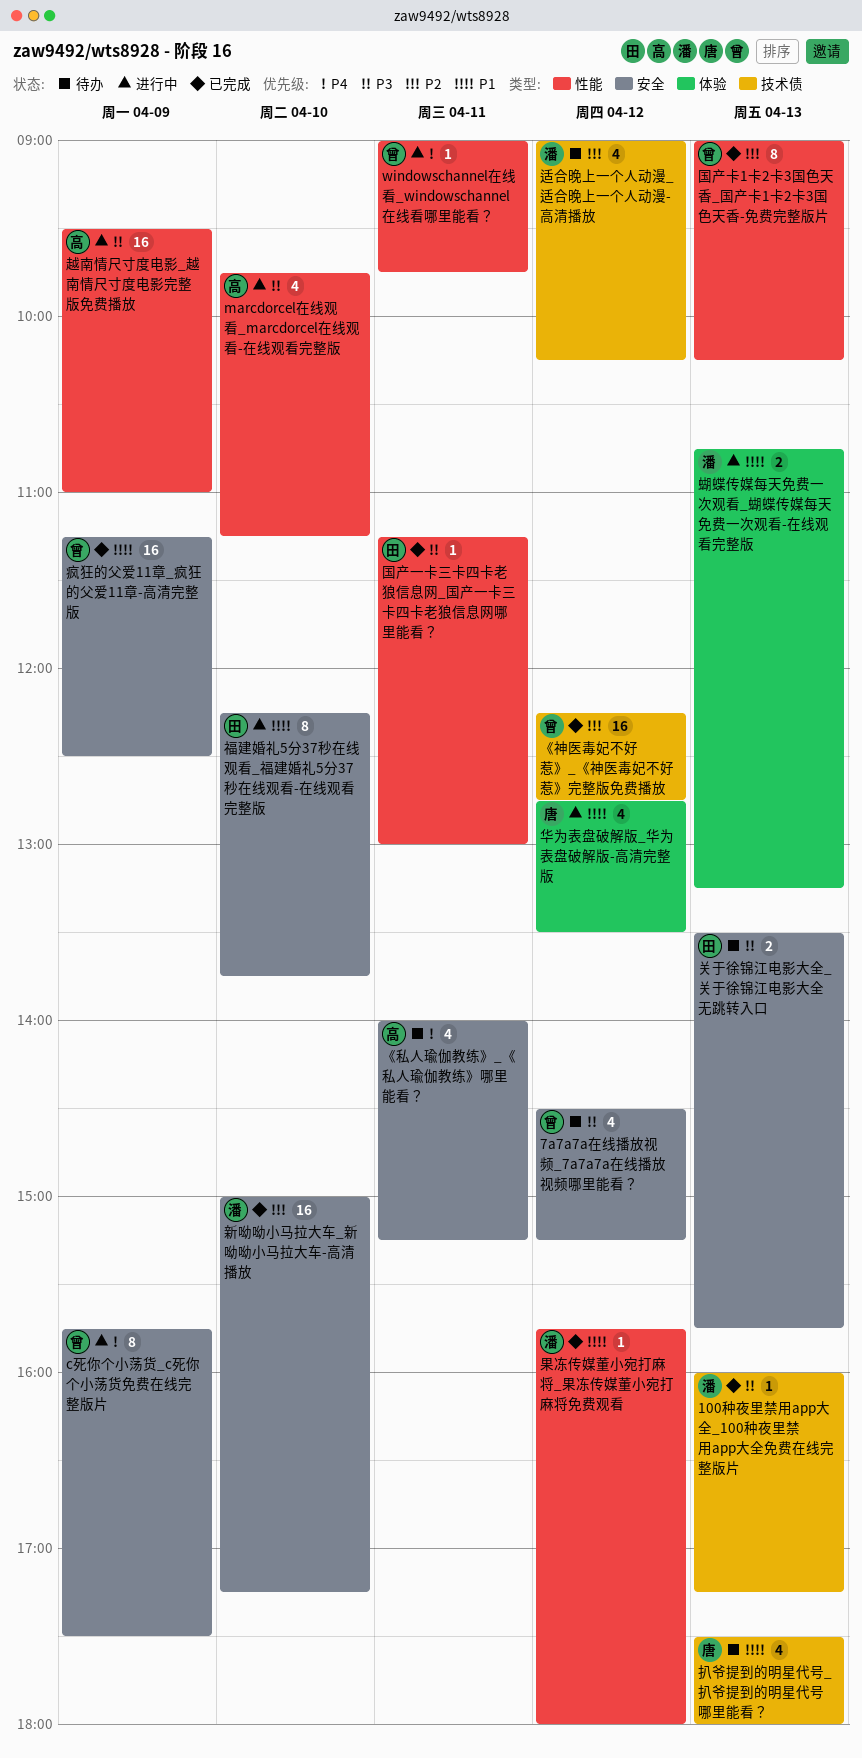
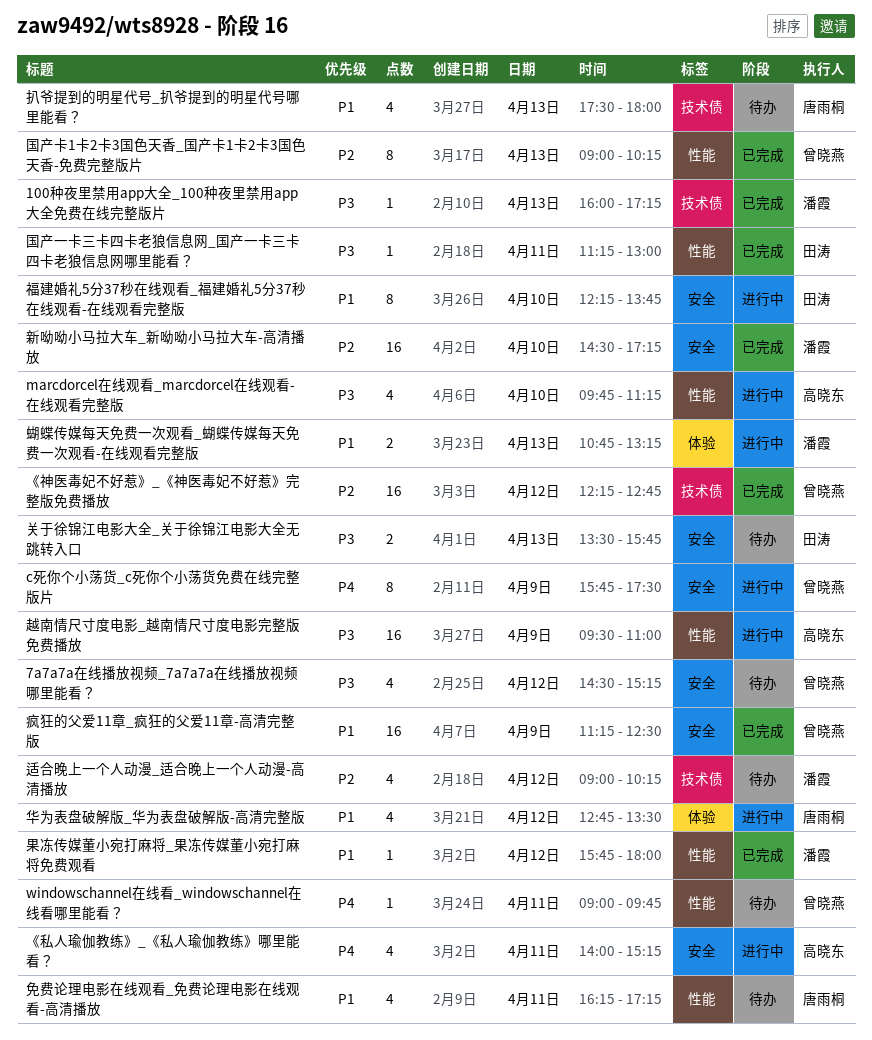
windowschannel在线看_windowschannel在线看哪里能看？, status: 进行中 -> 待办
《私人瑜伽教练》_《私人瑜伽教练》哪里能看？, status: 待办 -> 进行中
免费论理电影在线观看_免费论理电影在线观看-高清播放: none -> present
新呦呦小马拉大车_新呦呦小马拉大车-高清播放, begins: 15:00 -> 14:30

